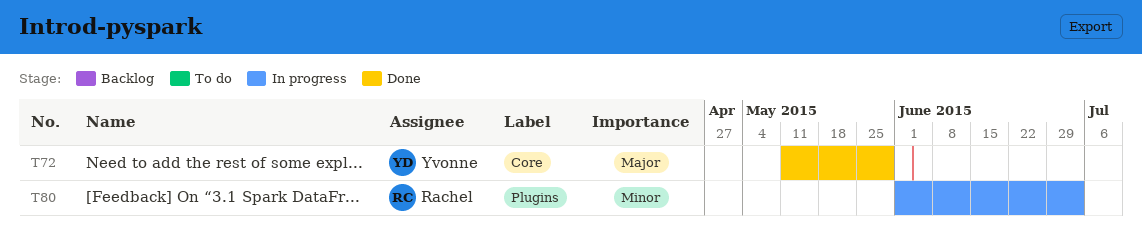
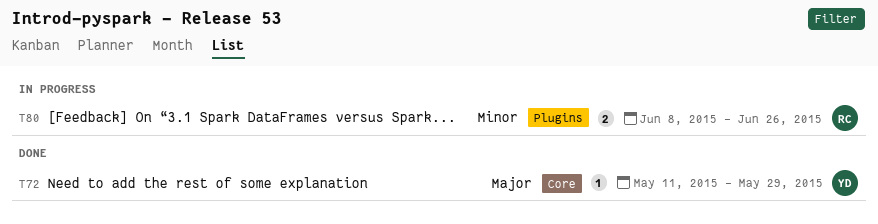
T80, start: Jun 1 -> Jun 8
T80, due: Jul 3 -> Jun 26

